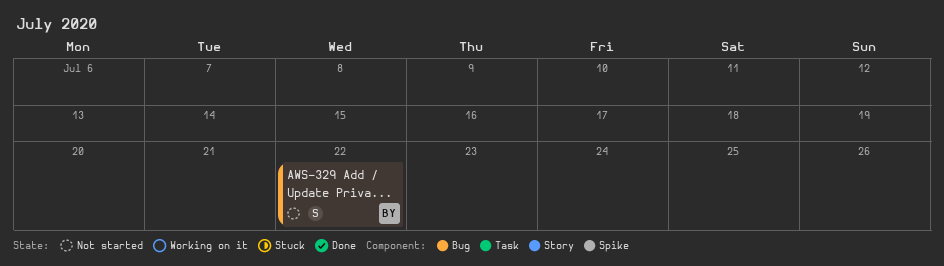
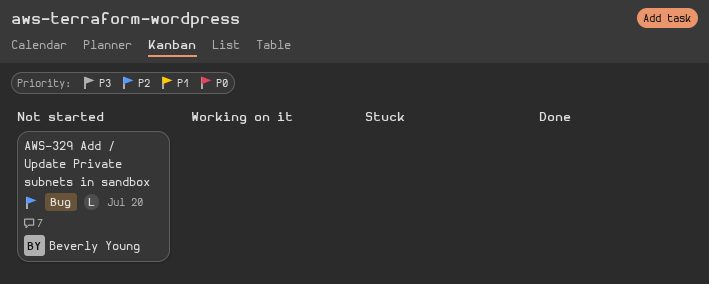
AWS-329, estimate: S -> L
AWS-329, due: Jul 22 -> Jul 20

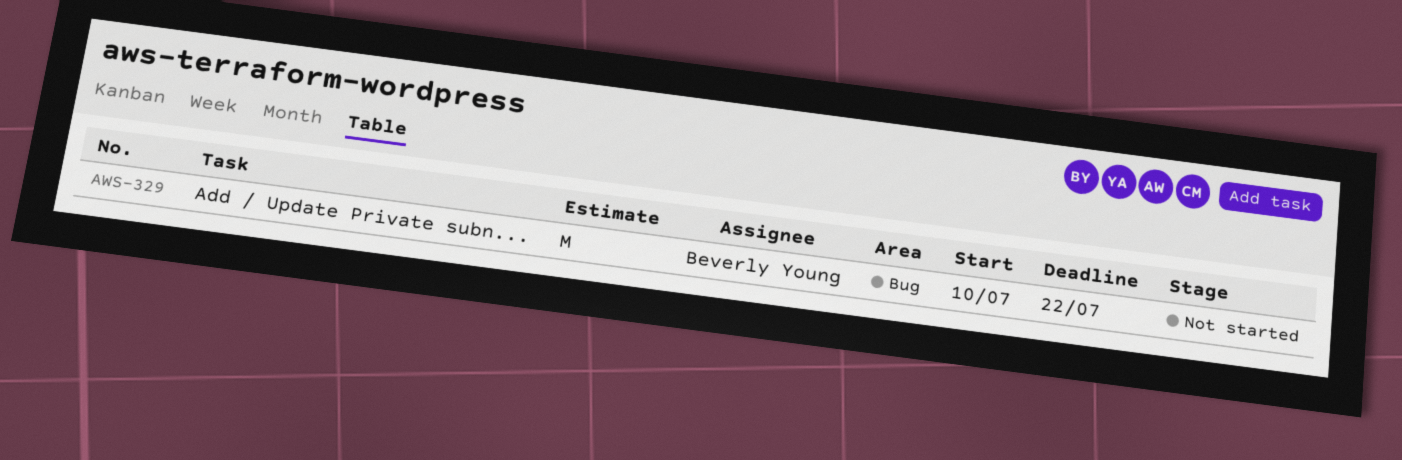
AWS-329, estimate: L -> M
AWS-329, due: Jul 20 -> Jul 22

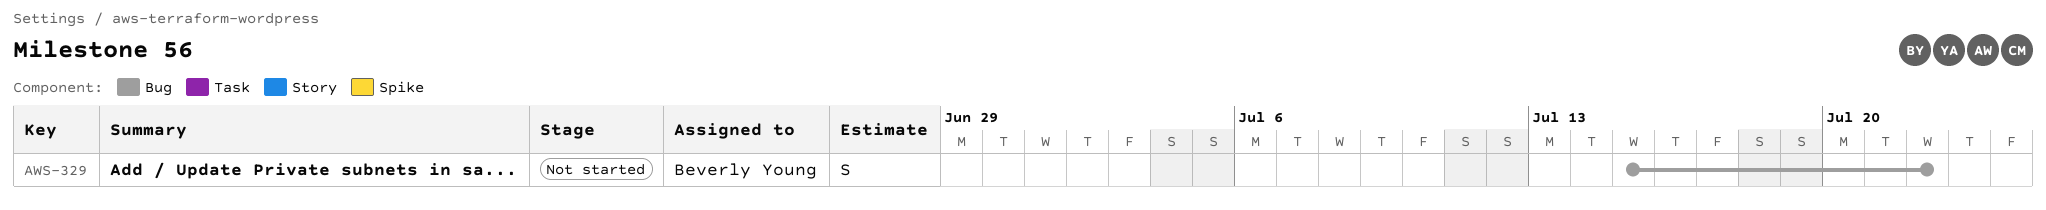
AWS-329, estimate: M -> S
AWS-329, start: Jul 10 -> Jul 15

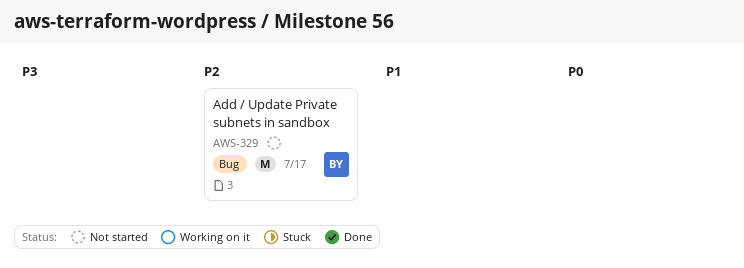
AWS-329, estimate: S -> M
AWS-329, due: Jul 22 -> Jul 17

